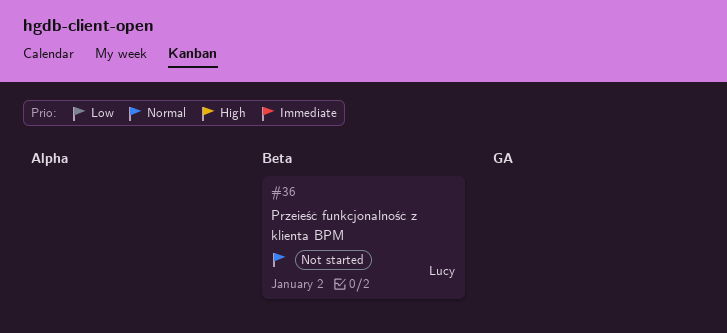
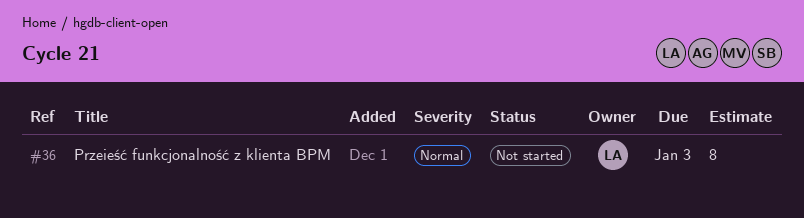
#36, due: Jan 2 -> Jan 3

